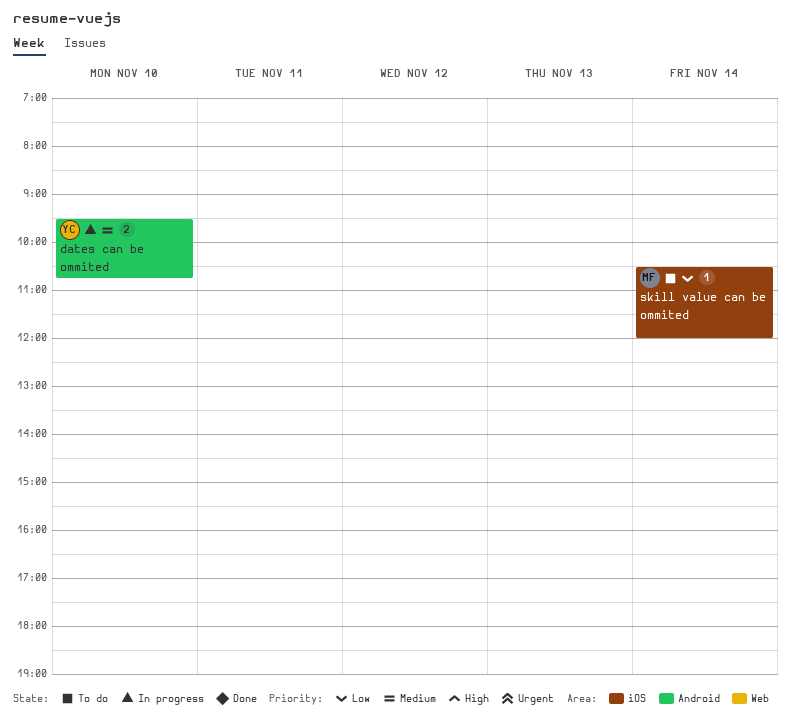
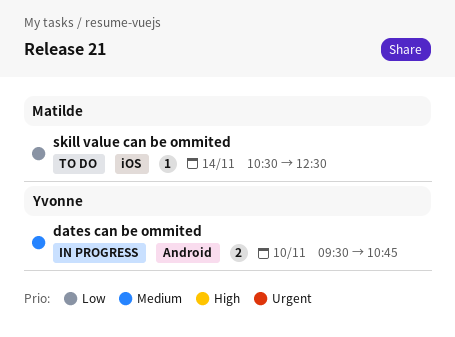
skill value can be ommited, ends: 12:00 -> 12:30

